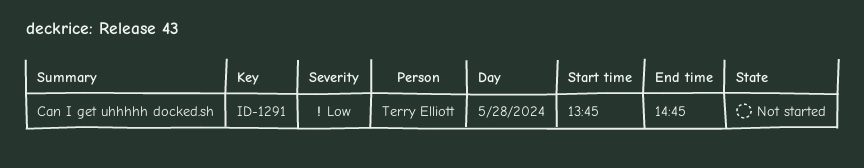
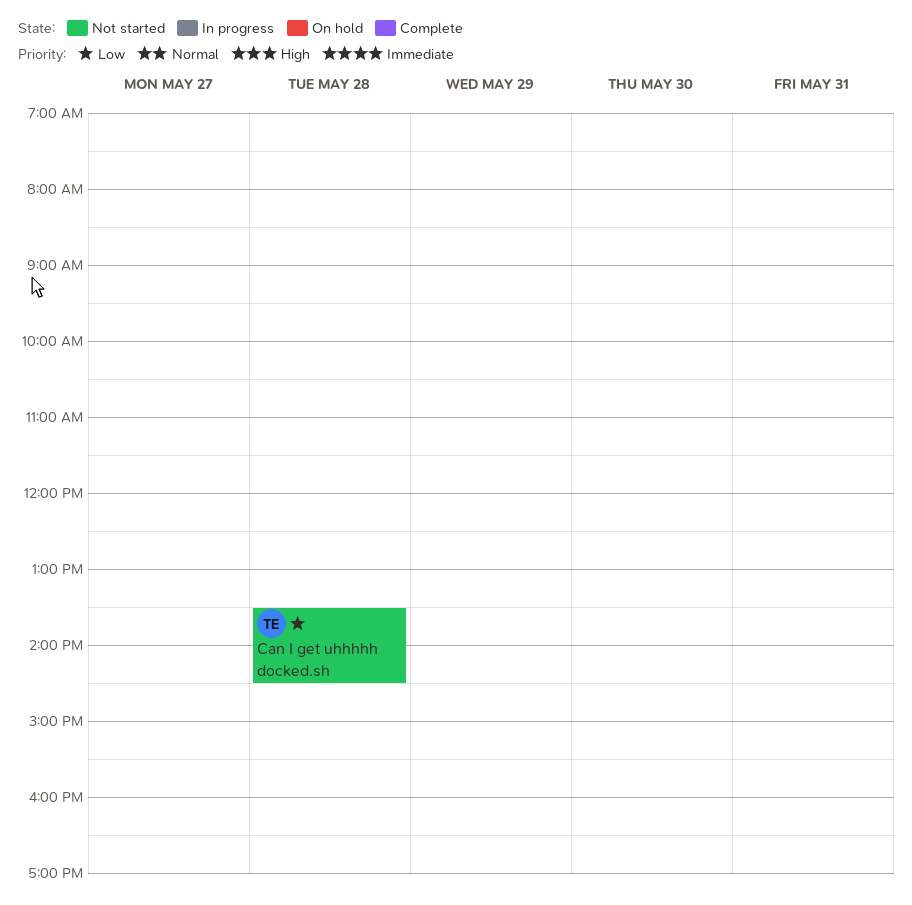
Can I get uhhhhh docked.sh, begins: 13:45 -> 13:30
Can I get uhhhhh docked.sh, ends: 14:45 -> 14:30

